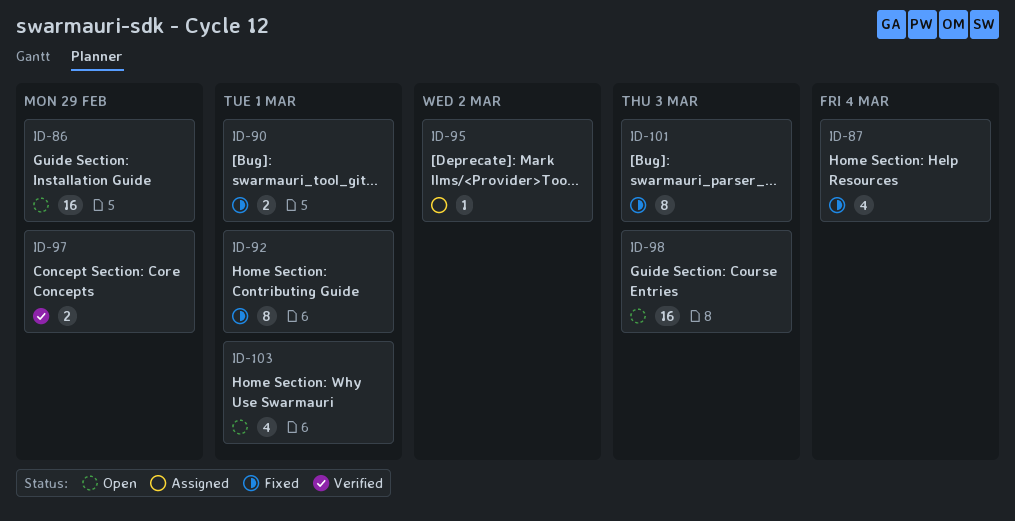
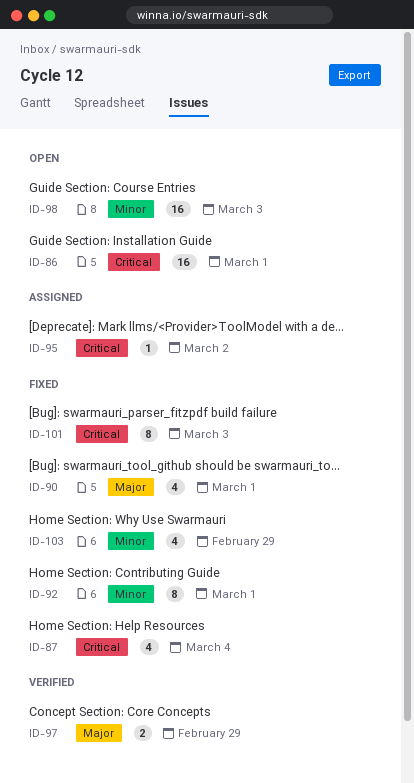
ID-86, due: Feb 29 -> Mar 1
ID-90, estimate: 2 -> 4
ID-103, status: Open -> Fixed
ID-103, due: Mar 1 -> Feb 29

